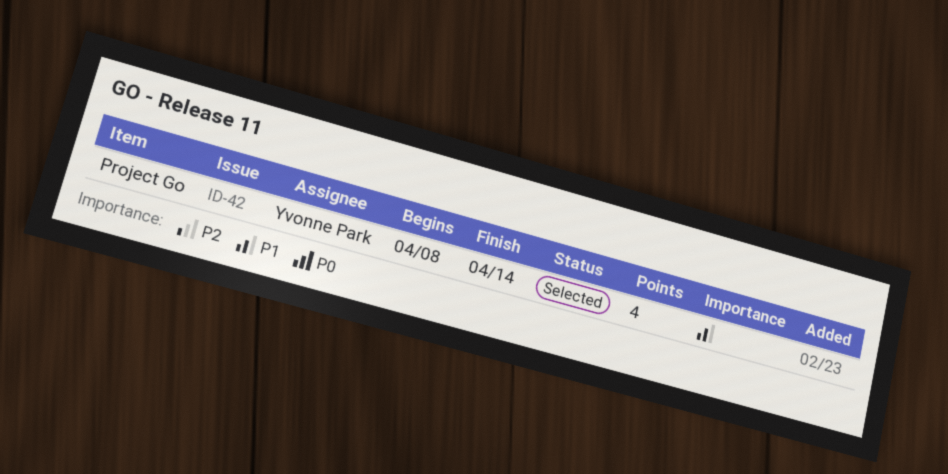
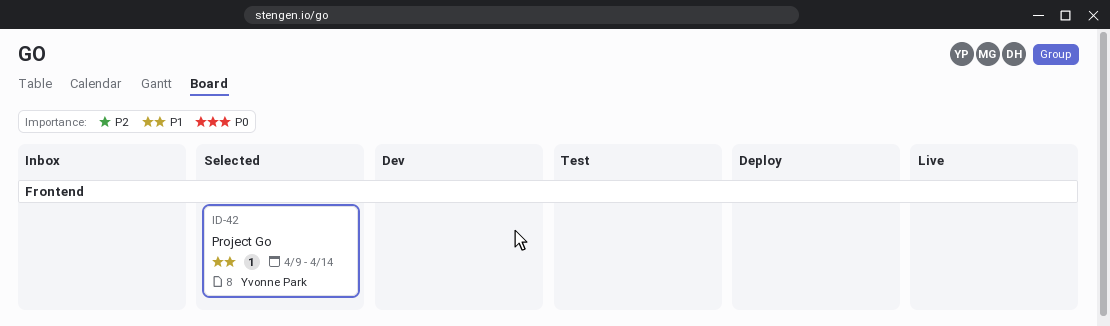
ID-42, estimate: 4 -> 1
ID-42, start: Apr 8 -> Apr 9

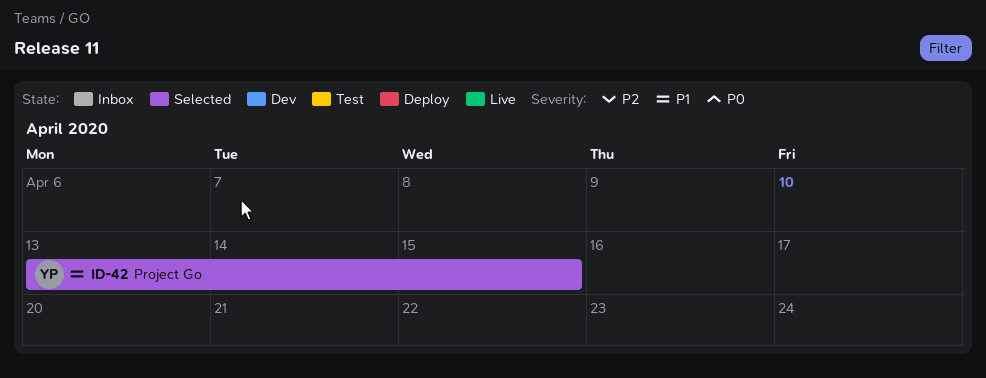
ID-42, start: Apr 9 -> Apr 13
ID-42, due: Apr 14 -> Apr 15

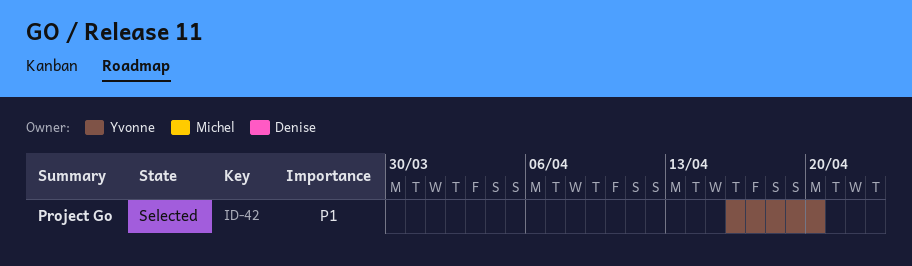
ID-42, start: Apr 13 -> Apr 16
ID-42, due: Apr 15 -> Apr 20

